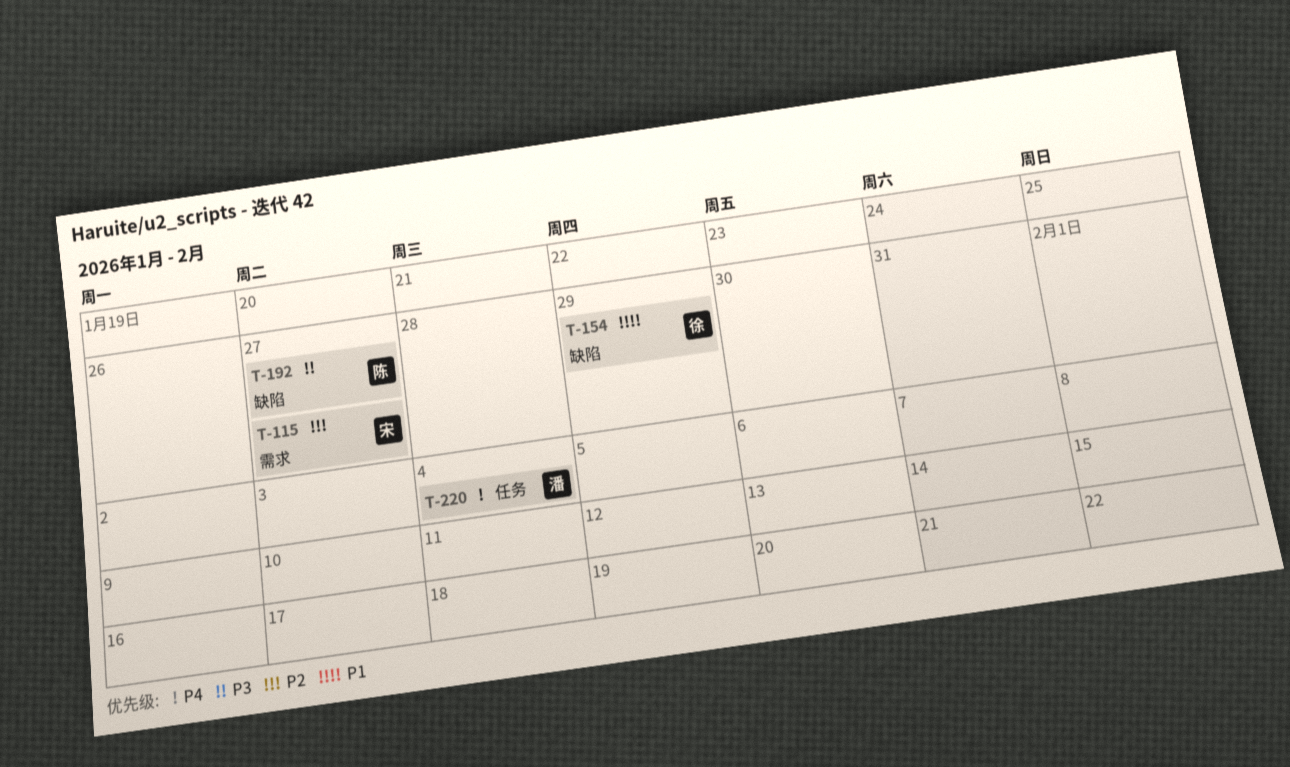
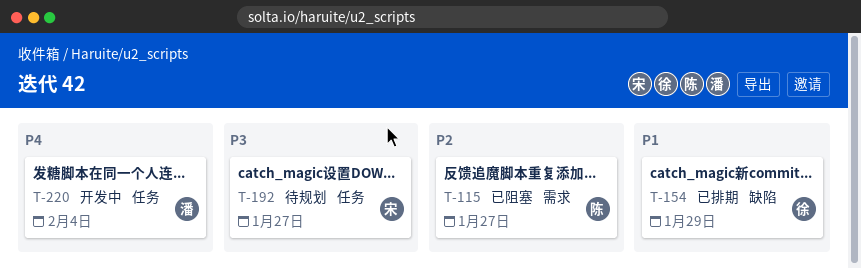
T-115, owner: 宋 -> 陈
T-192, owner: 陈 -> 宋
T-192, label: 缺陷 -> 任务

